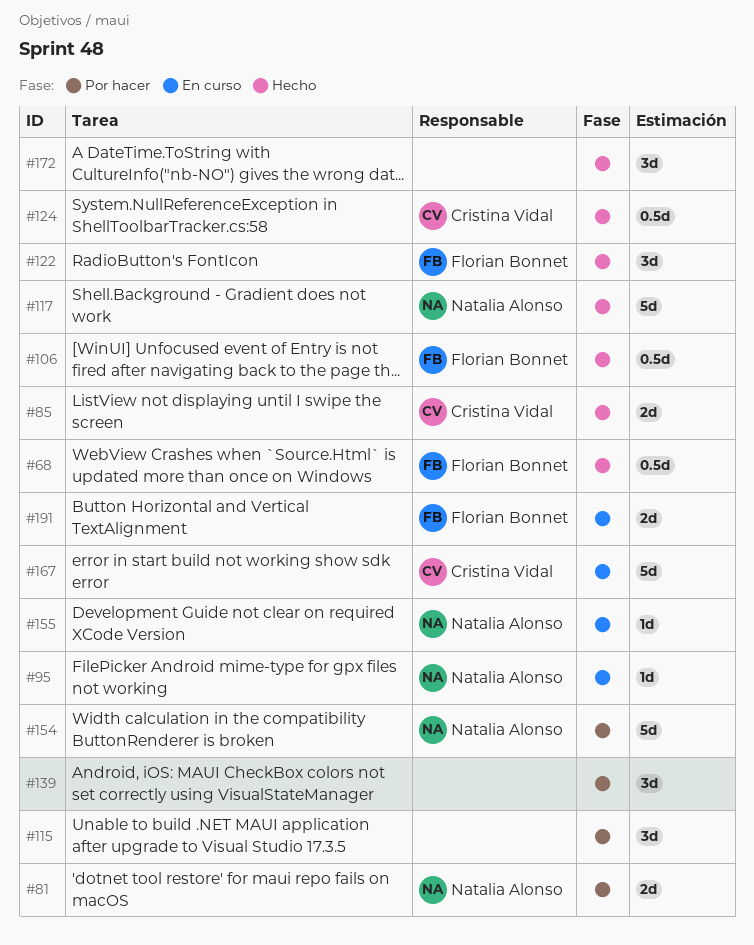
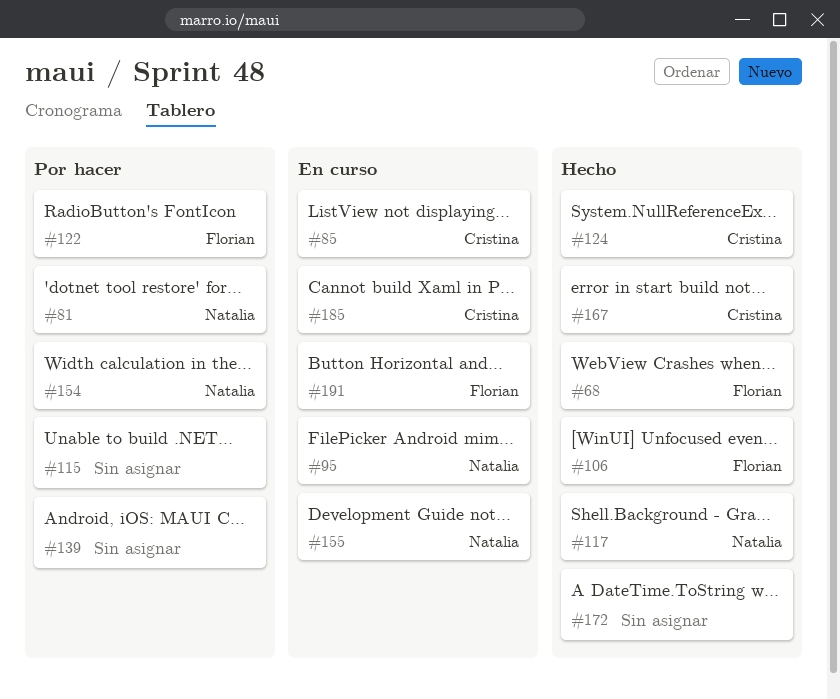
#85, status: Hecho -> En curso
#122, status: Hecho -> Por hacer
#167, status: En curso -> Hecho
#185: none -> present

